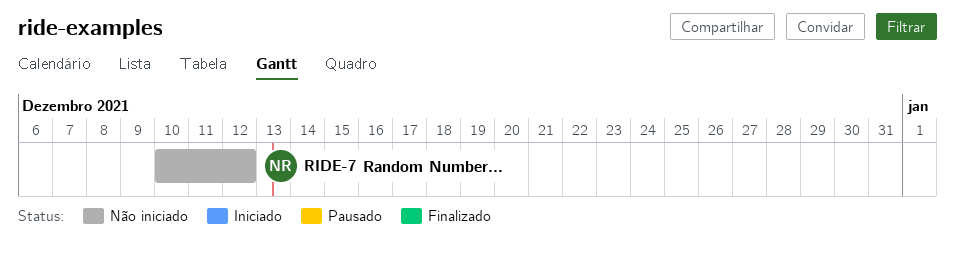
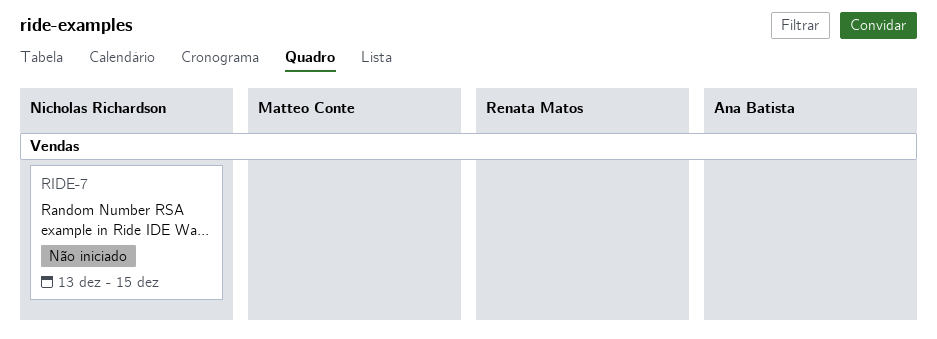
RIDE-7, start: Dec 10 -> Dec 13
RIDE-7, due: Dec 12 -> Dec 15

